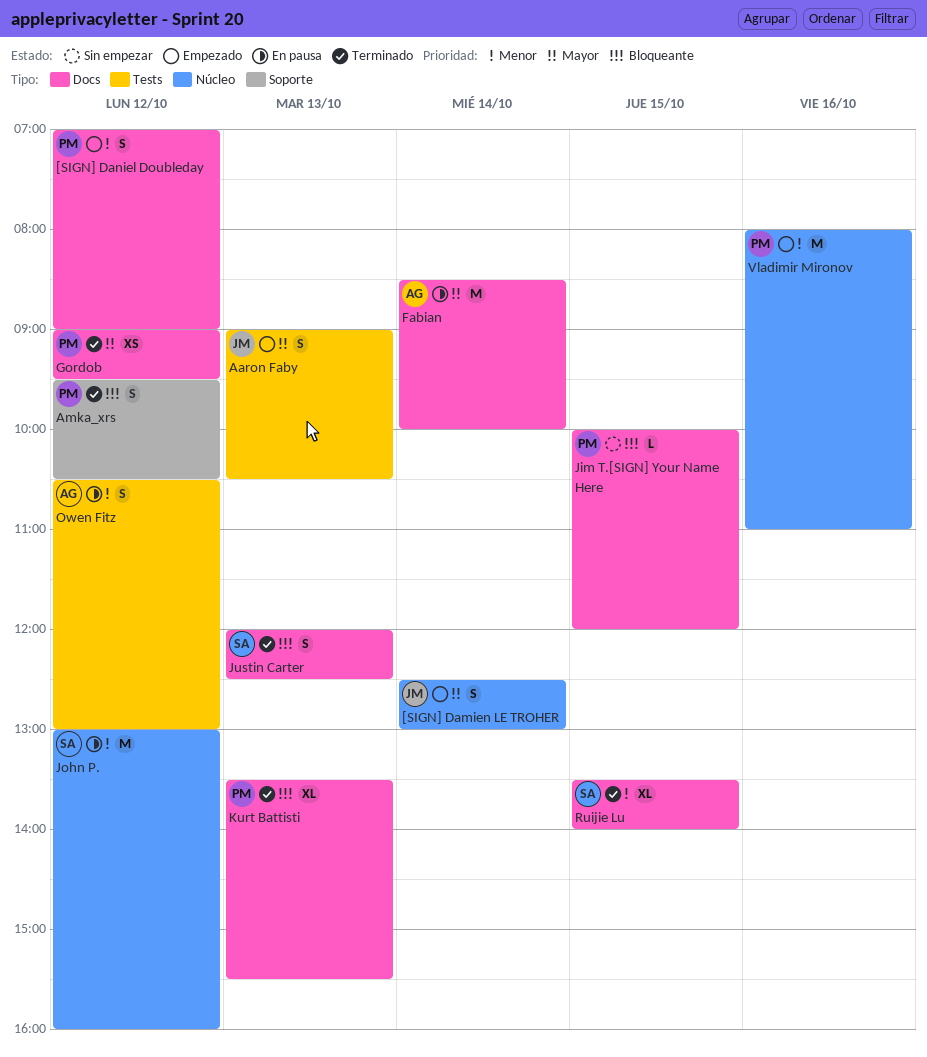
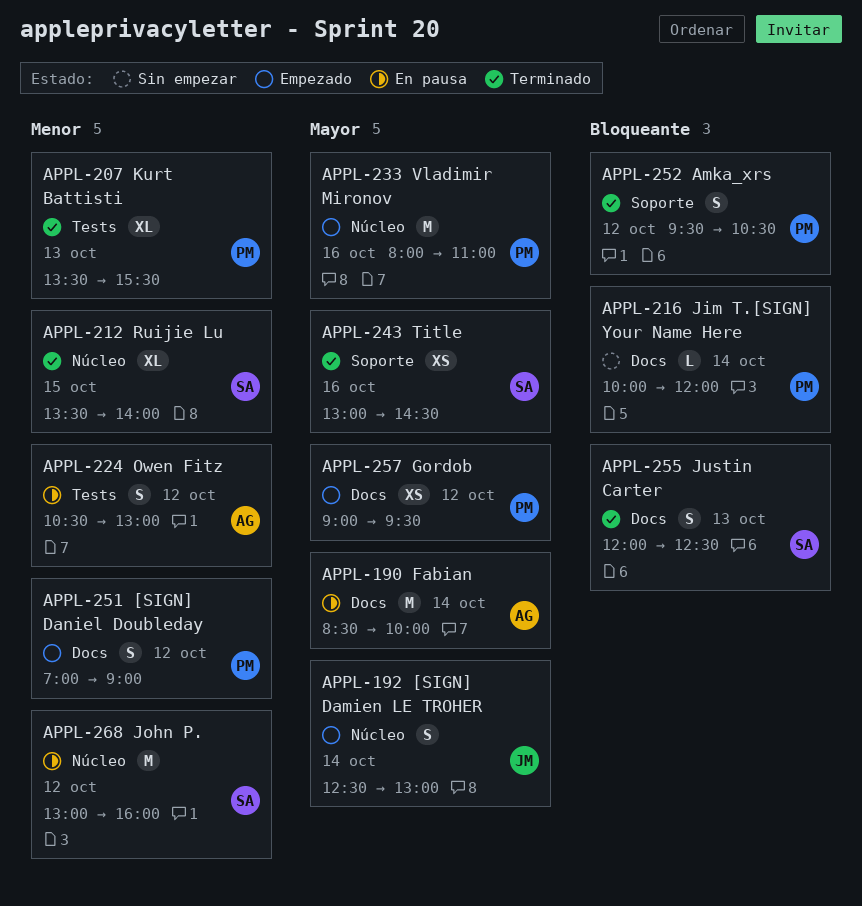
Aaron Faby: present -> none
Gordob, status: Terminado -> Empezado
Jim T.[SIGN] Your Name Here, day: Oct 15 -> Oct 14
Kurt Battisti, priority: Bloqueante -> Menor
Kurt Battisti, label: Docs -> Tests
Ruijie Lu, label: Docs -> Núcleo
Title: none -> present
Vladimir Mironov, priority: Menor -> Mayor

